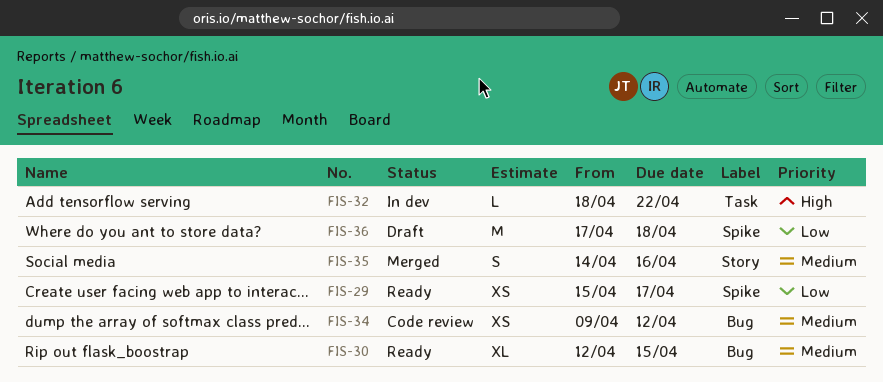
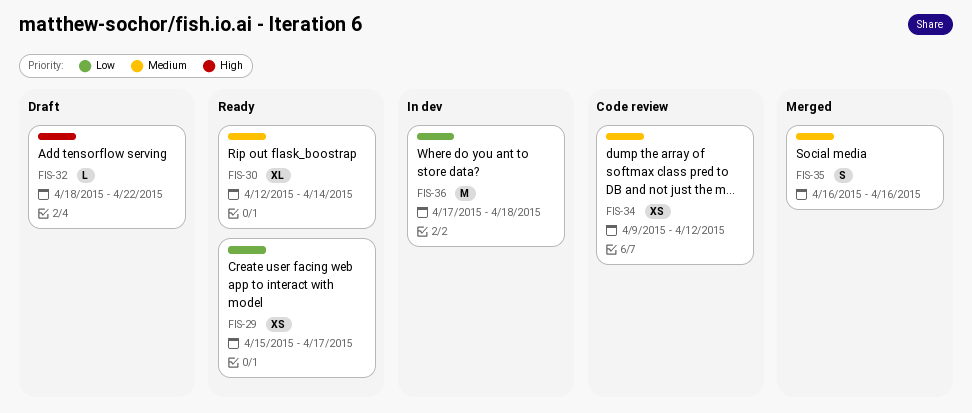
FIS-30, due: Apr 15 -> Apr 14
FIS-32, status: In dev -> Draft
FIS-35, start: Apr 14 -> Apr 16
FIS-36, status: Draft -> In dev

